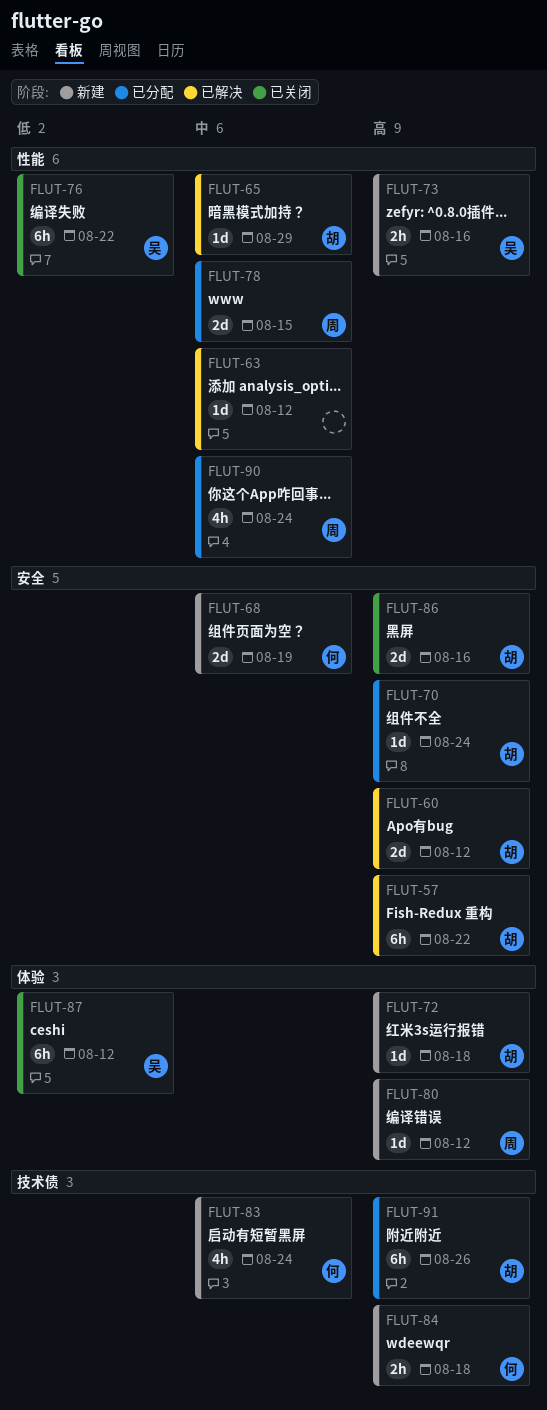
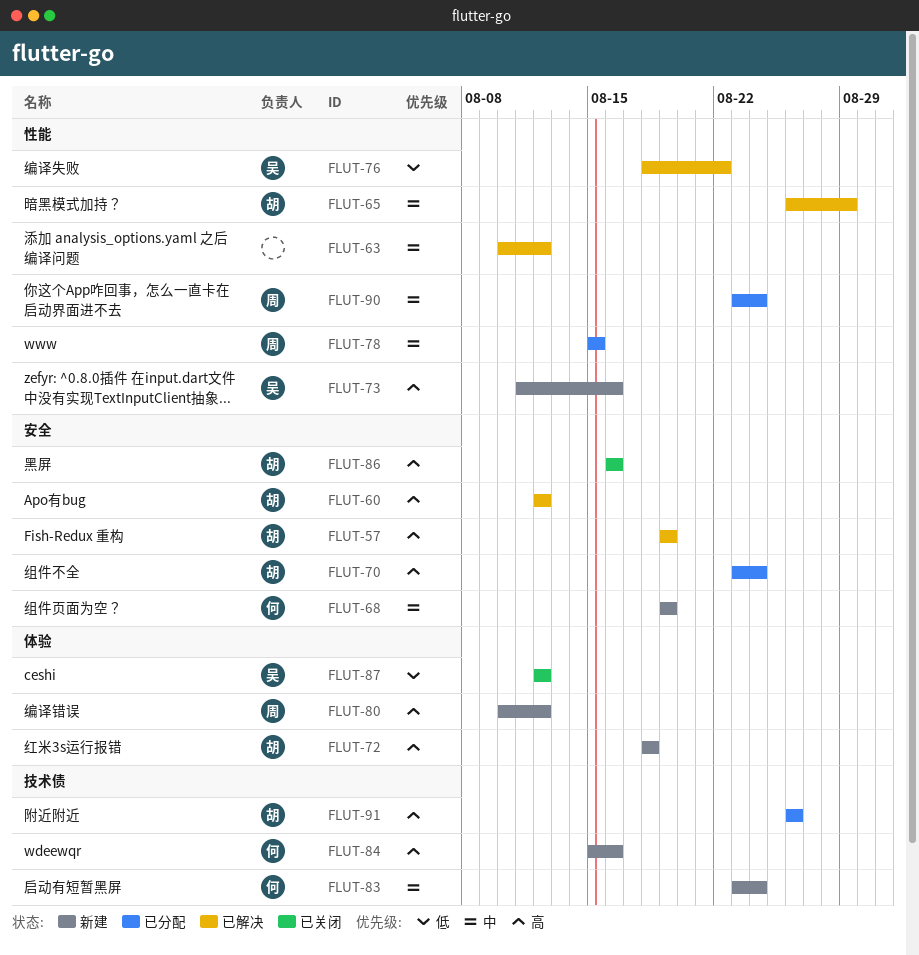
FLUT-57, due: Aug 22 -> Aug 19
FLUT-76, status: 已关闭 -> 已解决
FLUT-84, due: Aug 18 -> Aug 16

